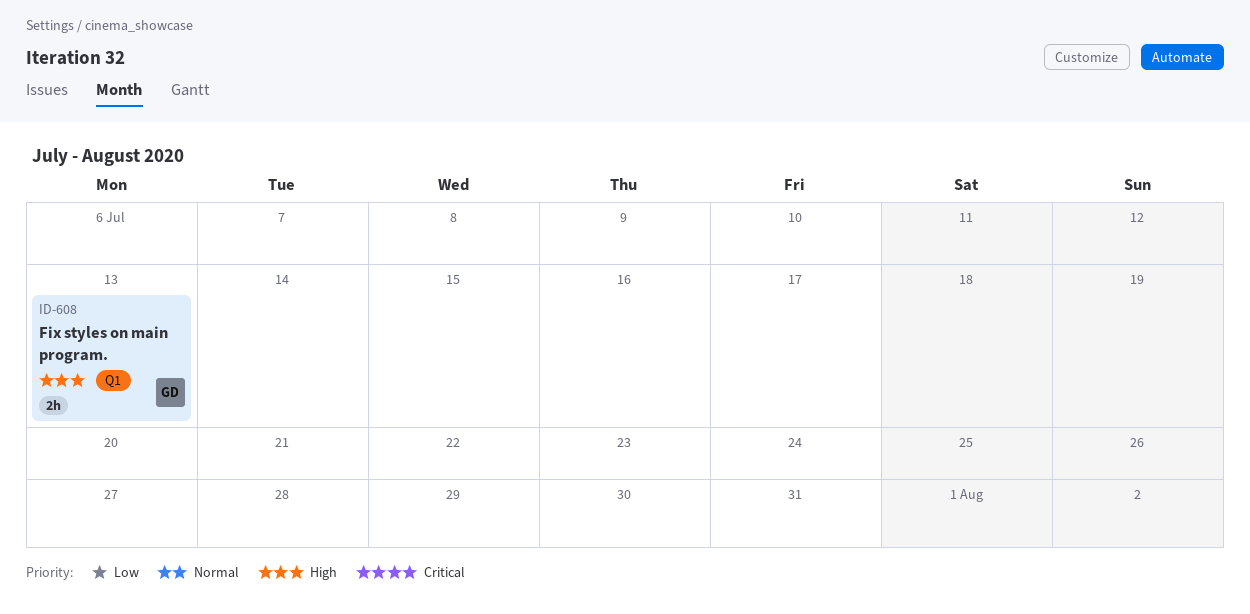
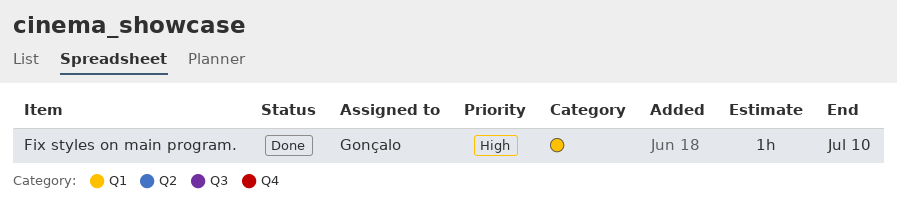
Fix styles on main program., estimate: 2h -> 1h
Fix styles on main program., due: Jul 13 -> Jul 10

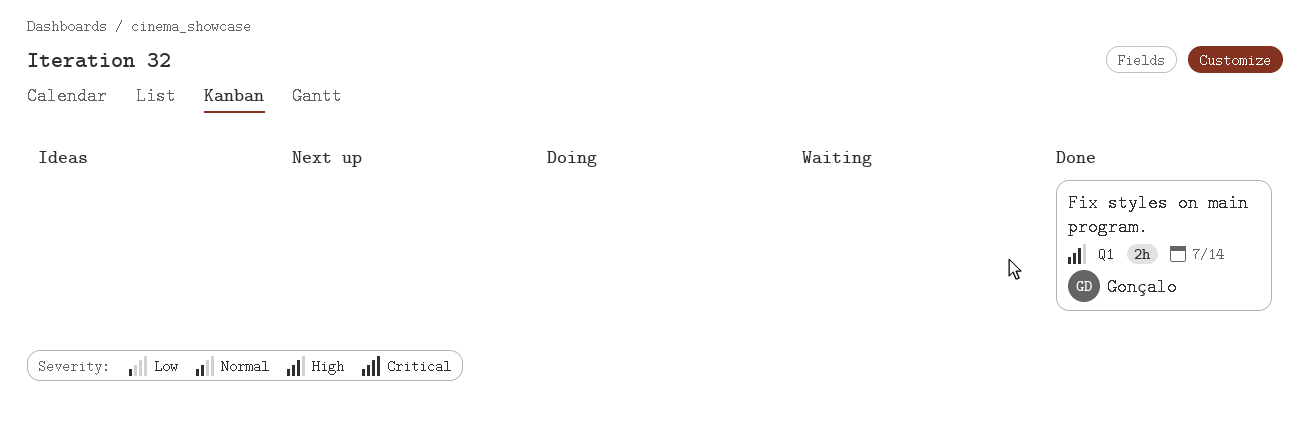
Fix styles on main program., estimate: 1h -> 2h
Fix styles on main program., due: Jul 10 -> Jul 14

